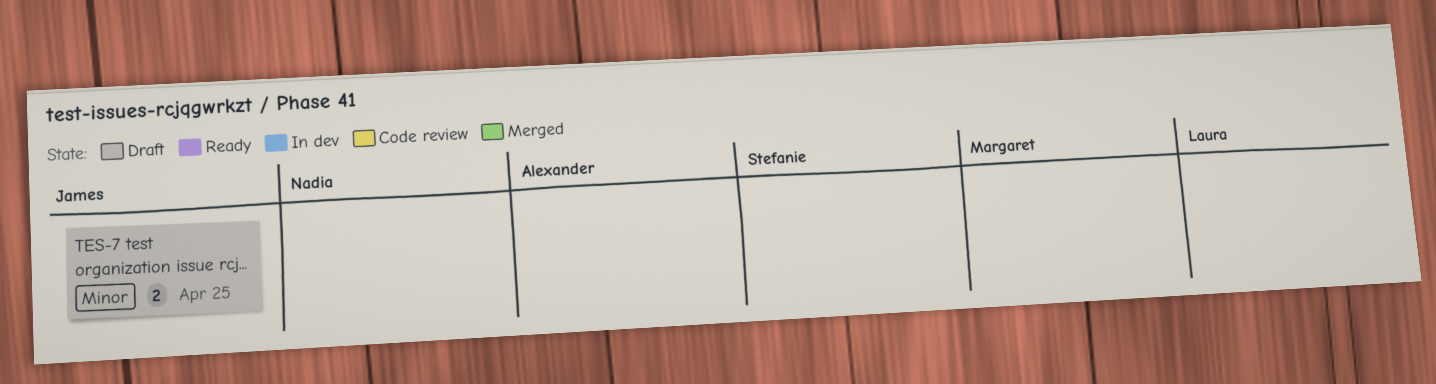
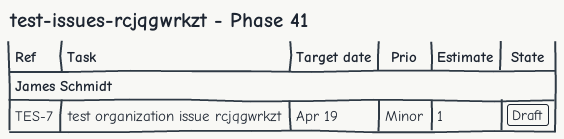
TES-7, estimate: 2 -> 1
TES-7, due: Apr 25 -> Apr 19

